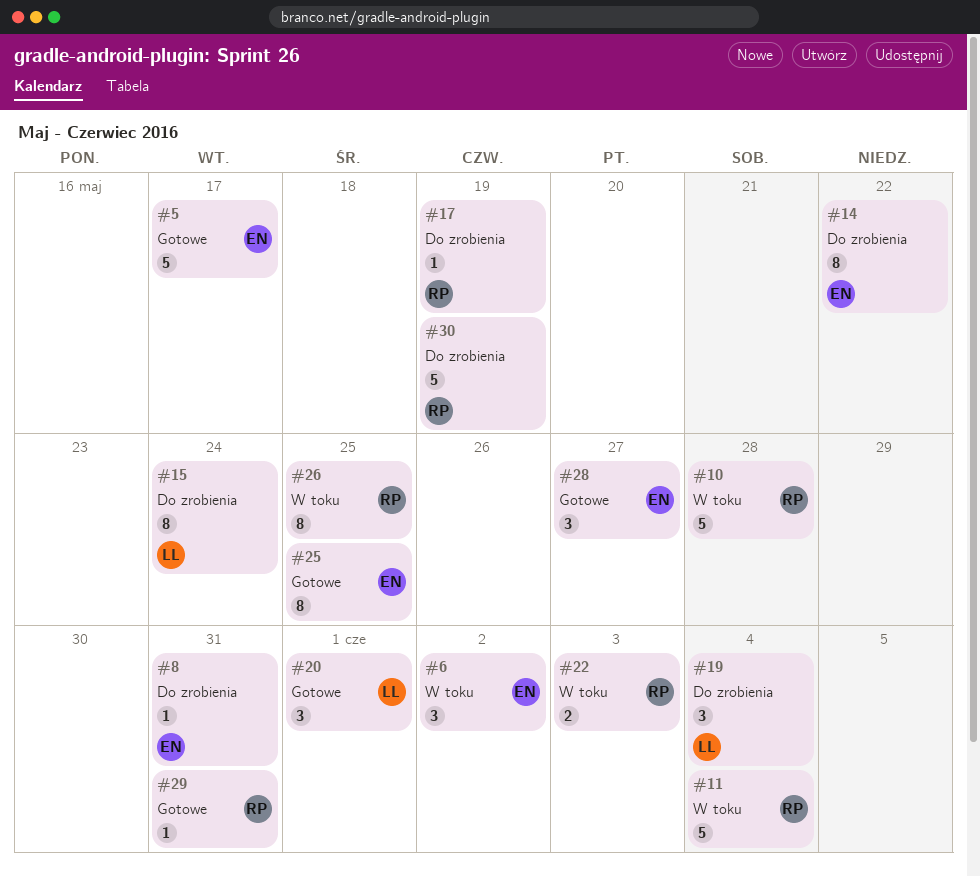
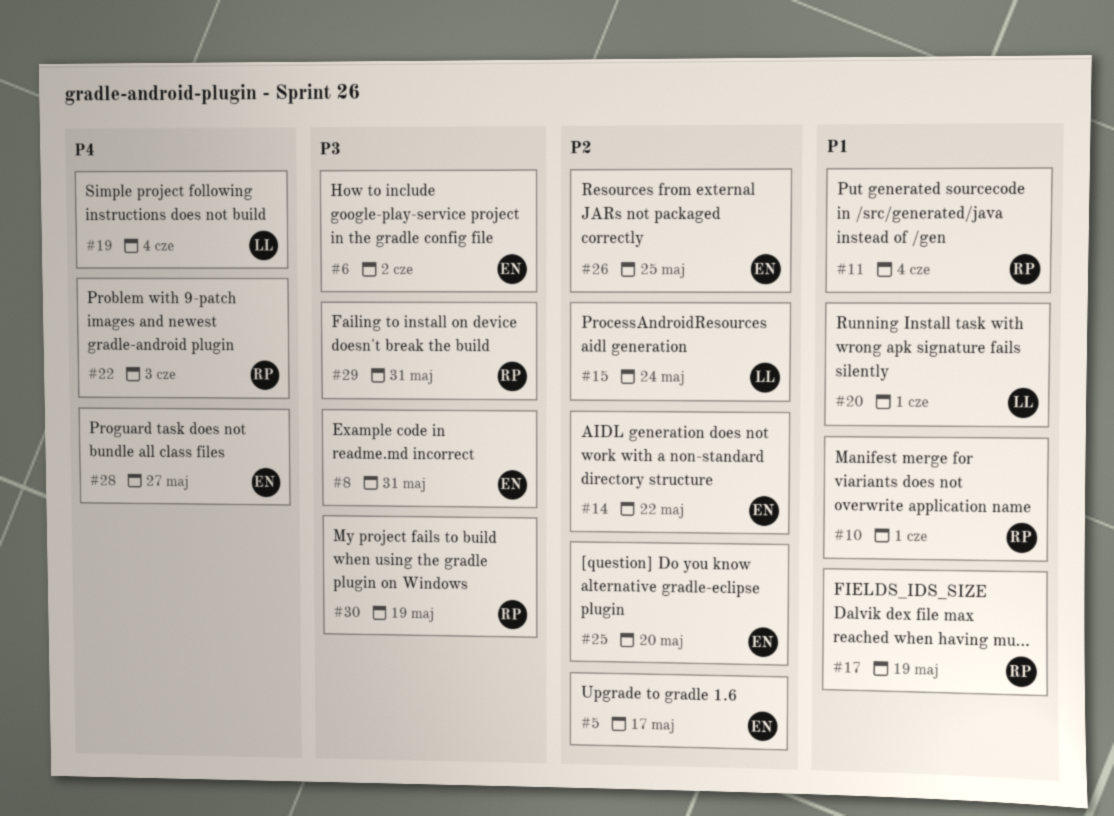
#10, due: May 28 -> Jun 1
#25, due: May 25 -> May 20
#26, owner: RP -> EN

